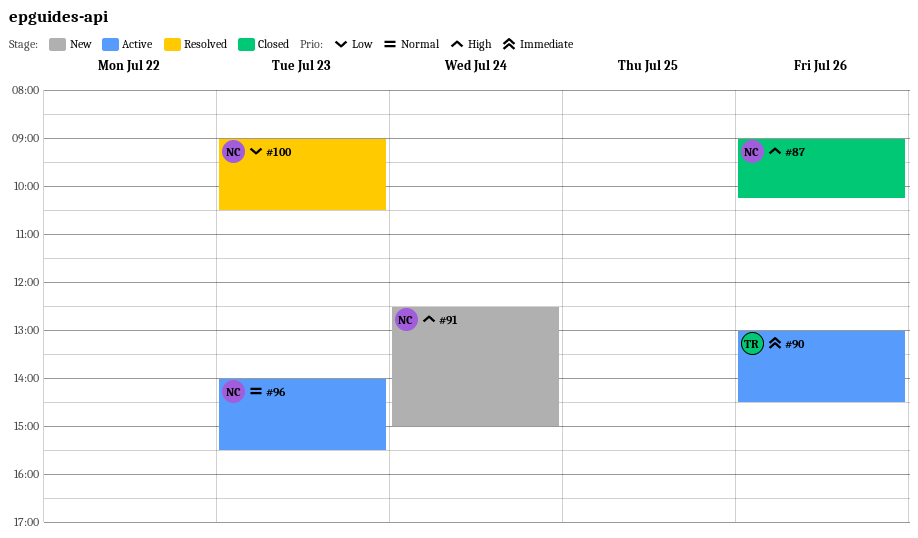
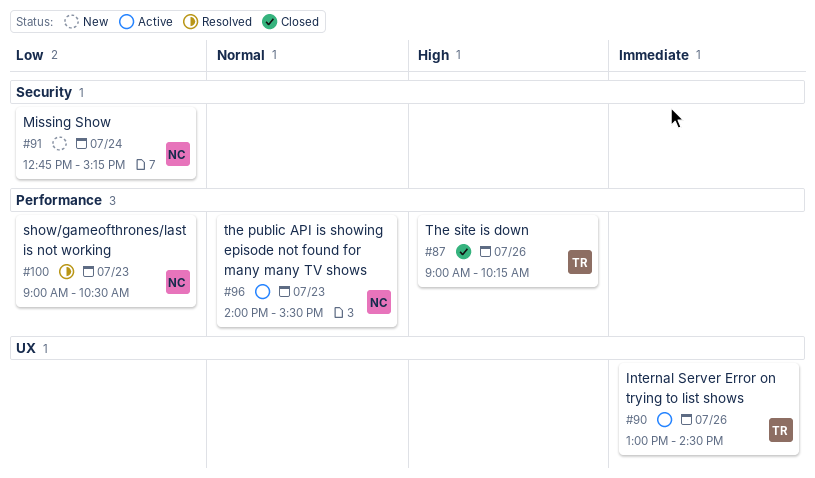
#87, owner: NC -> TR
#91, priority: High -> Low
#91, begins: 12:30 -> 12:45
#91, ends: 15:00 -> 15:15

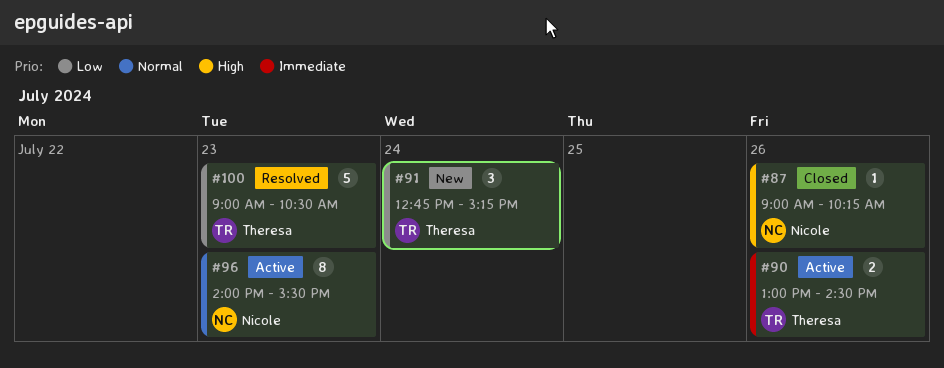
#87, owner: Theresa -> Nicole
#91, owner: Nicole -> Theresa
#100, owner: Nicole -> Theresa

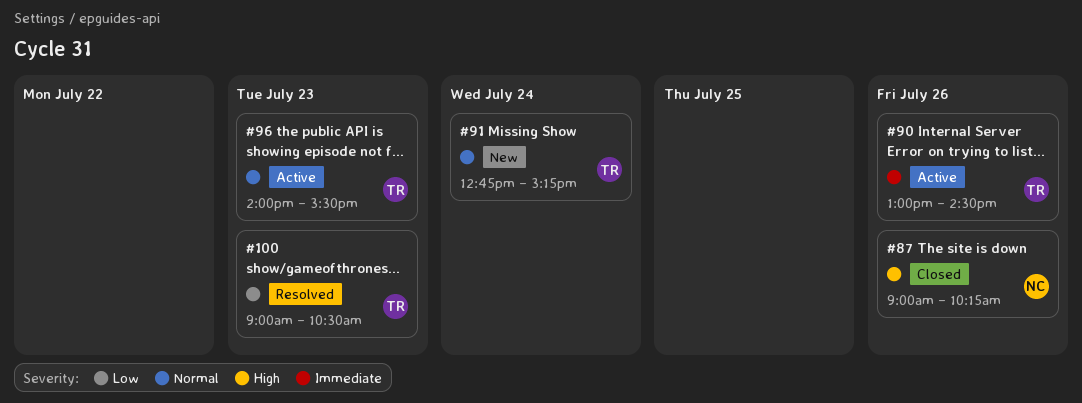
#91, priority: Low -> Normal
#96, owner: Nicole -> Theresa

